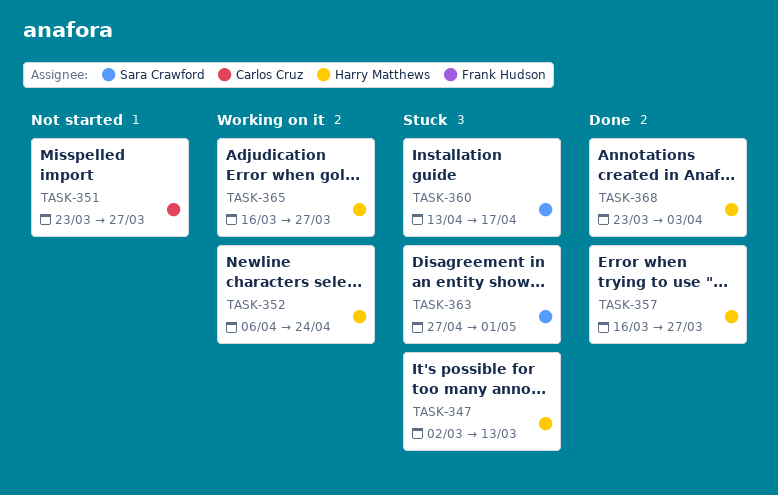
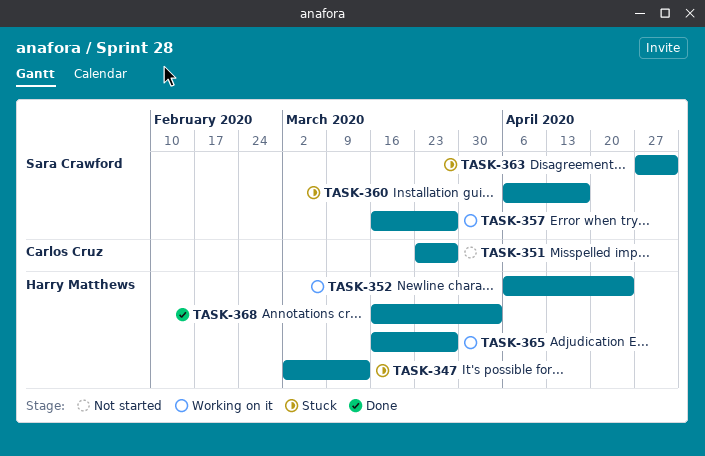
TASK-357, status: Done -> Working on it
TASK-357, owner: Harry Matthews -> Sara Crawford
TASK-360, start: Apr 13 -> Apr 6
TASK-368, start: Mar 23 -> Mar 16

